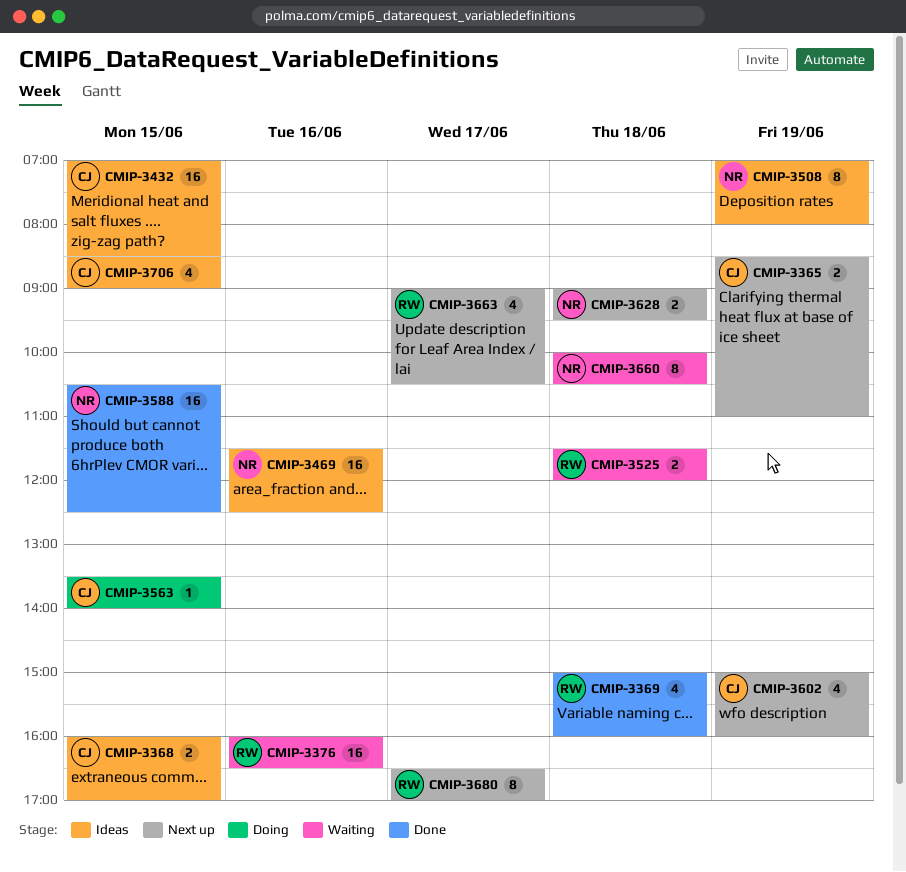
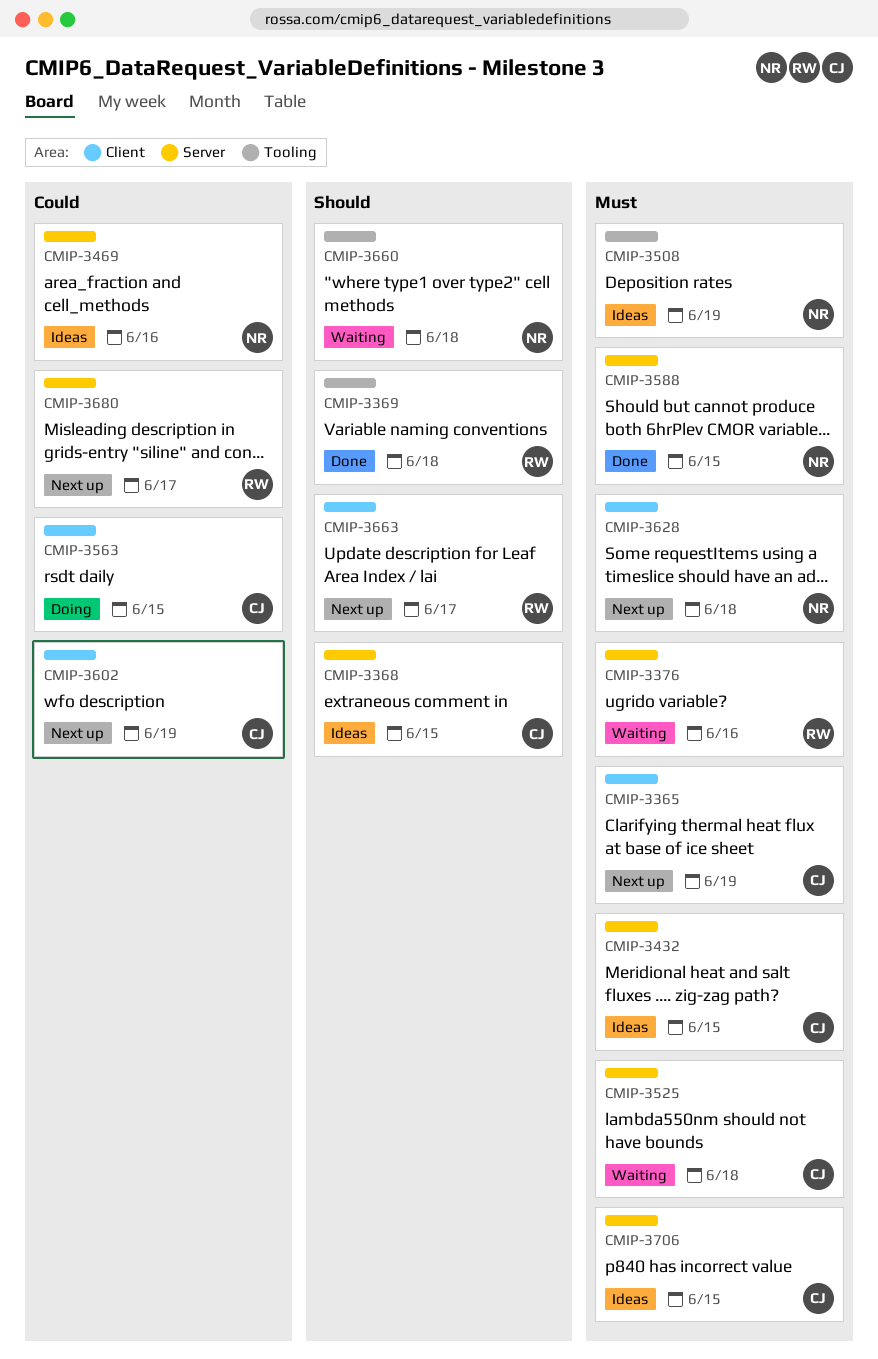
CMIP-3525, owner: RW -> CJ

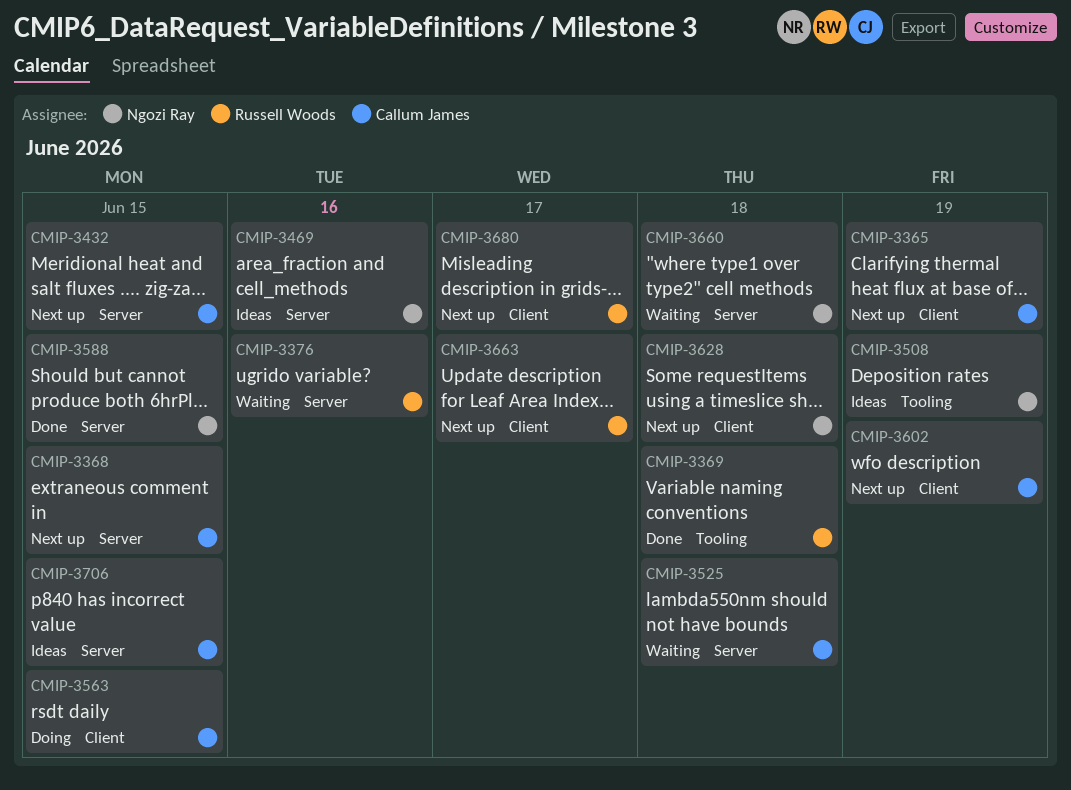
CMIP-3368, status: Ideas -> Next up
CMIP-3432, status: Ideas -> Next up
CMIP-3660, label: Tooling -> Server
CMIP-3680, label: Server -> Client

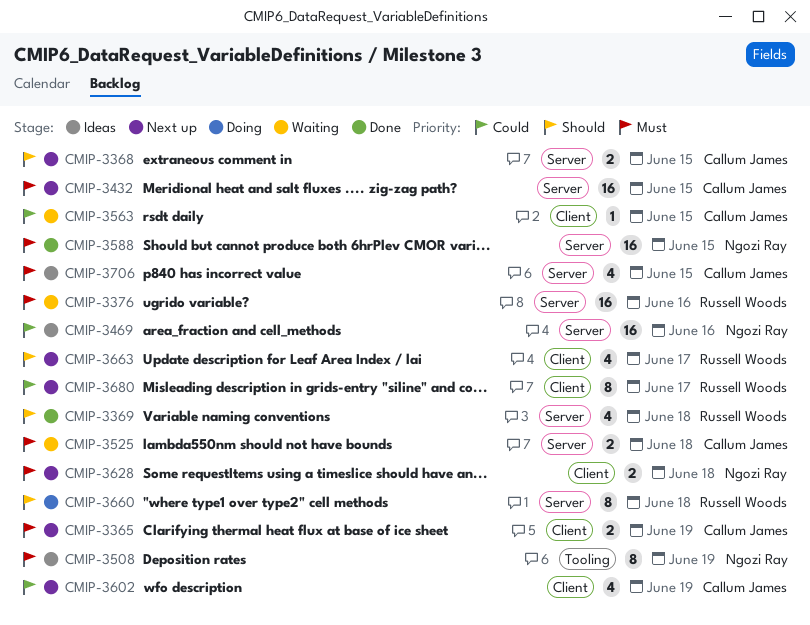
CMIP-3369, label: Tooling -> Server
CMIP-3563, status: Doing -> Waiting
CMIP-3660, status: Waiting -> Doing
CMIP-3660, owner: Ngozi Ray -> Russell Woods

